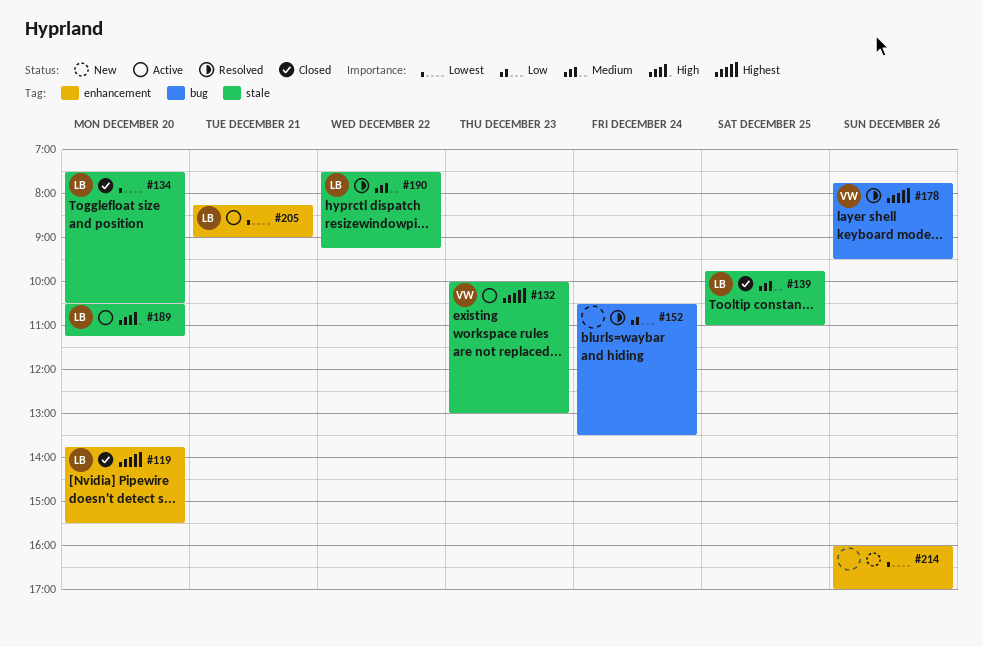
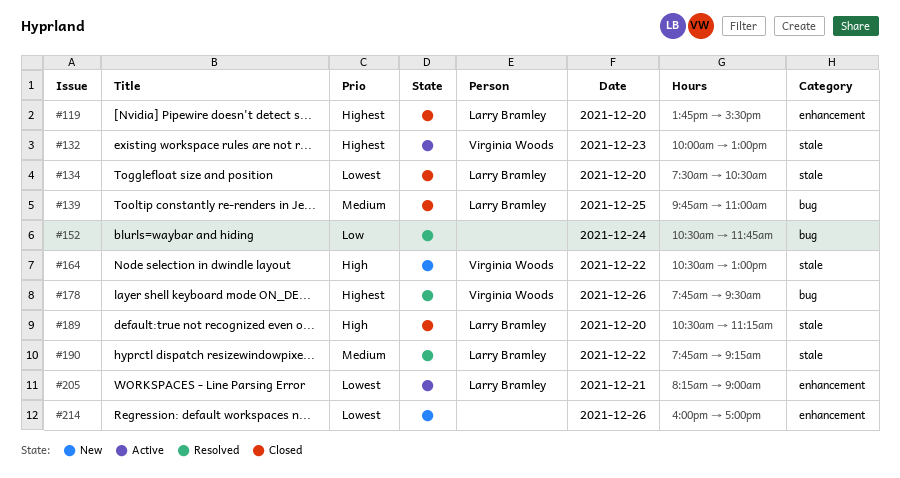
#139, label: stale -> bug
#152, ends: 13:30 -> 11:45
#164: none -> present
#189, status: Active -> Closed
#190, begins: 07:30 -> 07:45

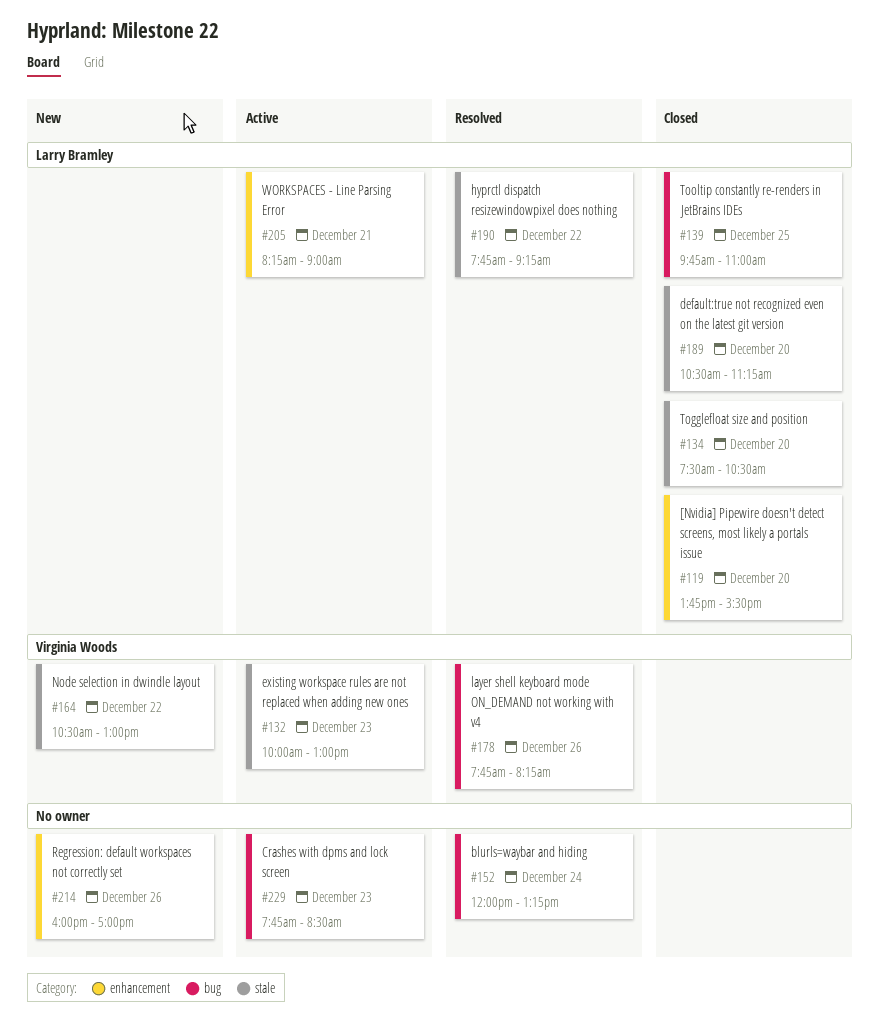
#152, begins: 10:30 -> 12:00
#152, ends: 11:45 -> 13:15
#178, ends: 09:30 -> 08:15
#229: none -> present

